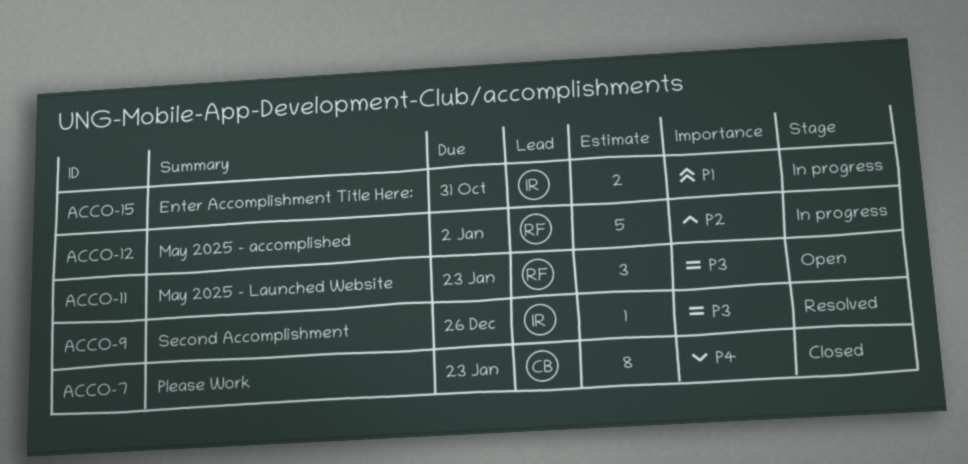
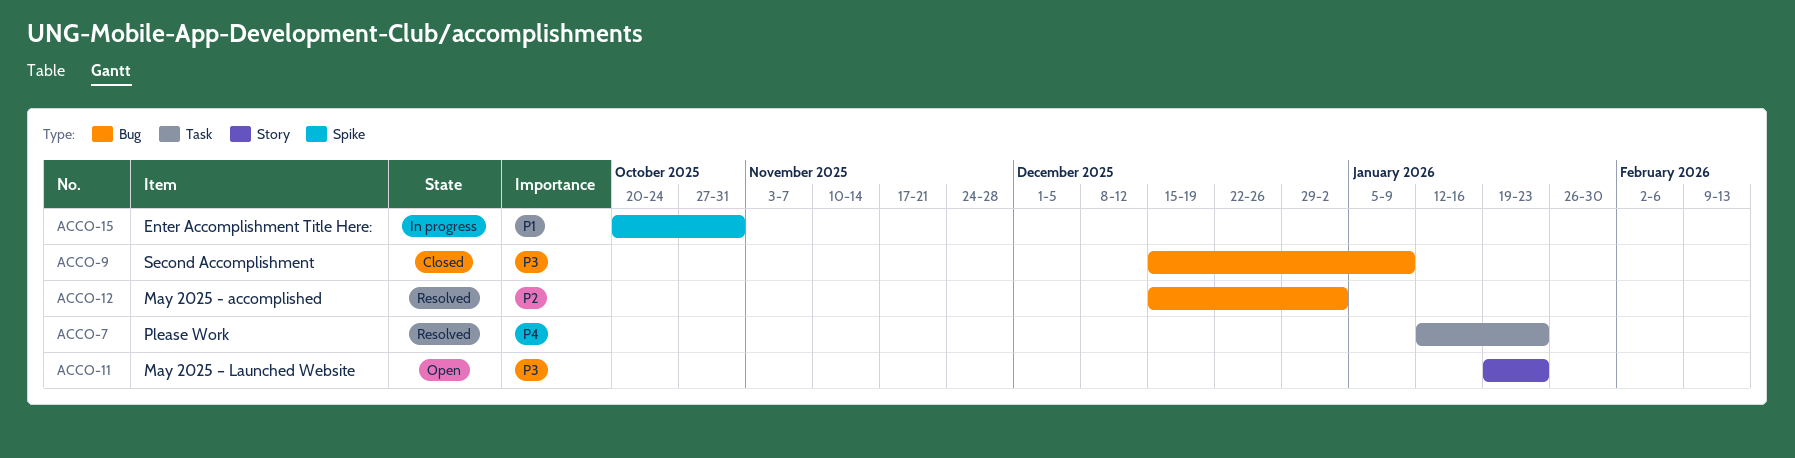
ACCO-7, status: Closed -> Resolved
ACCO-9, status: Resolved -> Closed
ACCO-9, due: Dec 26 -> Jan 9
ACCO-12, status: In progress -> Resolved

